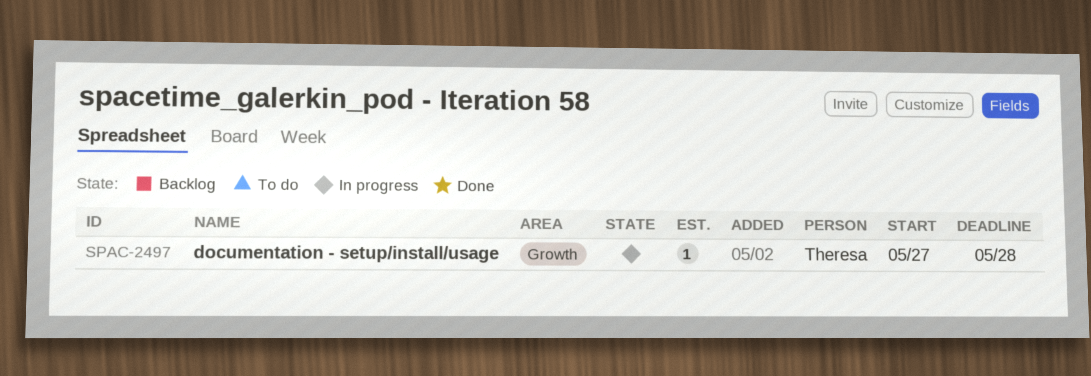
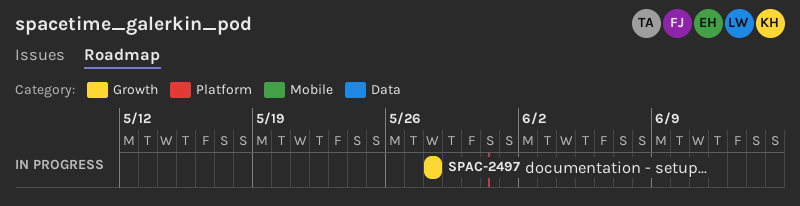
SPAC-2497, start: May 27 -> May 28

